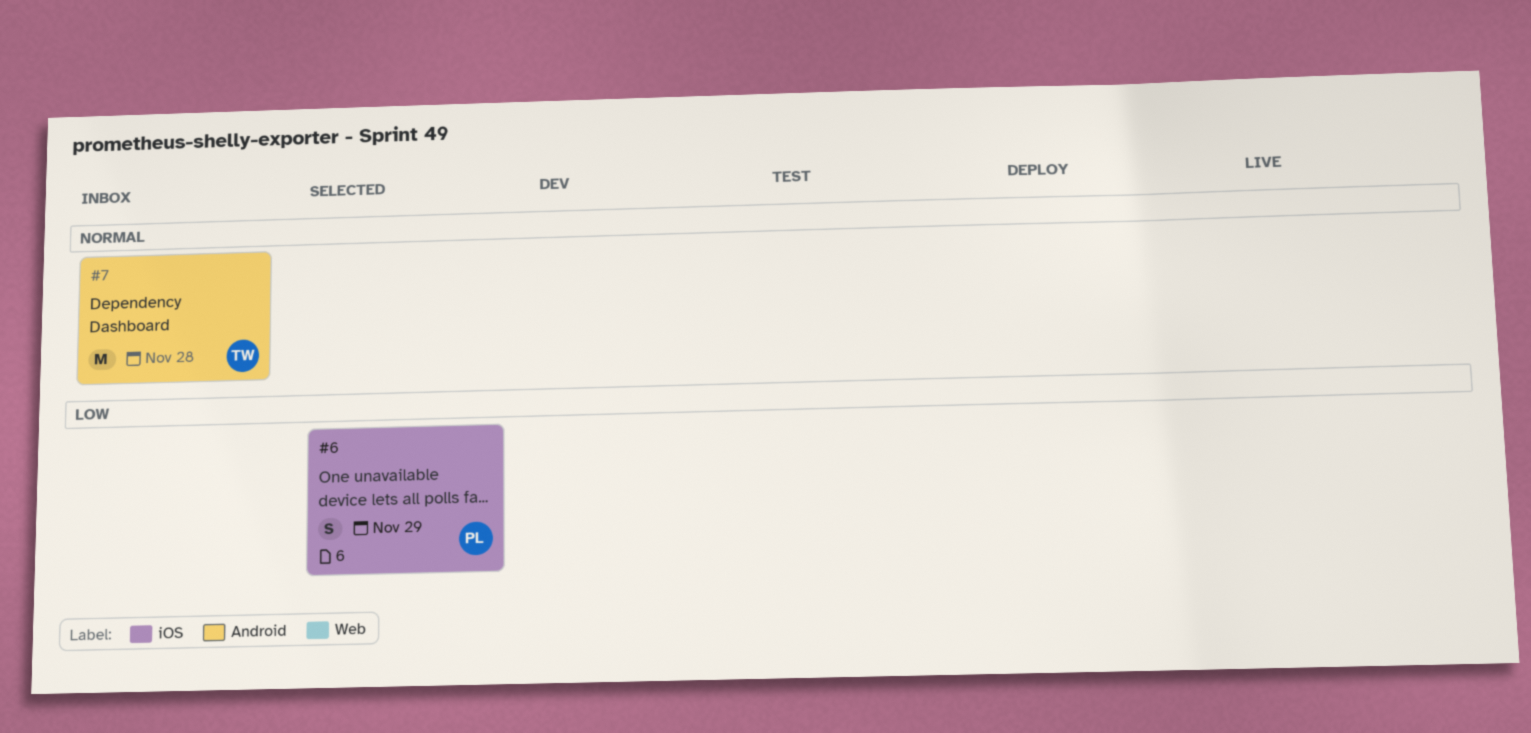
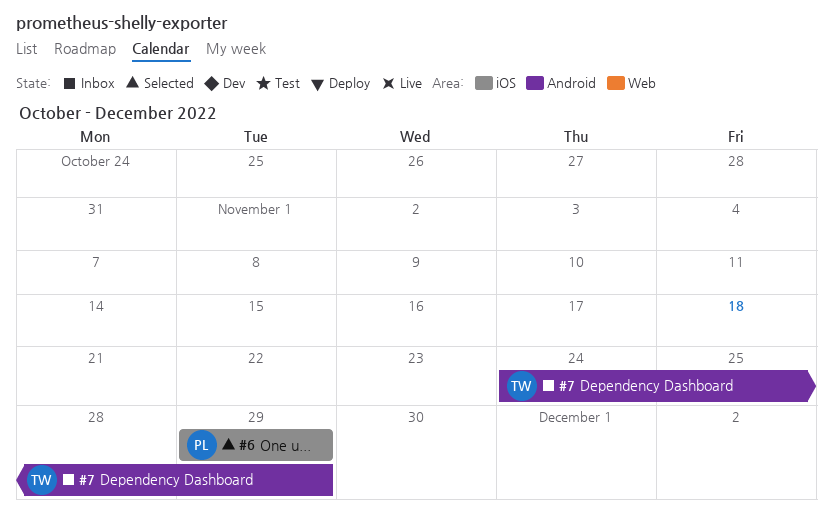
#7, due: Nov 28 -> Nov 29

